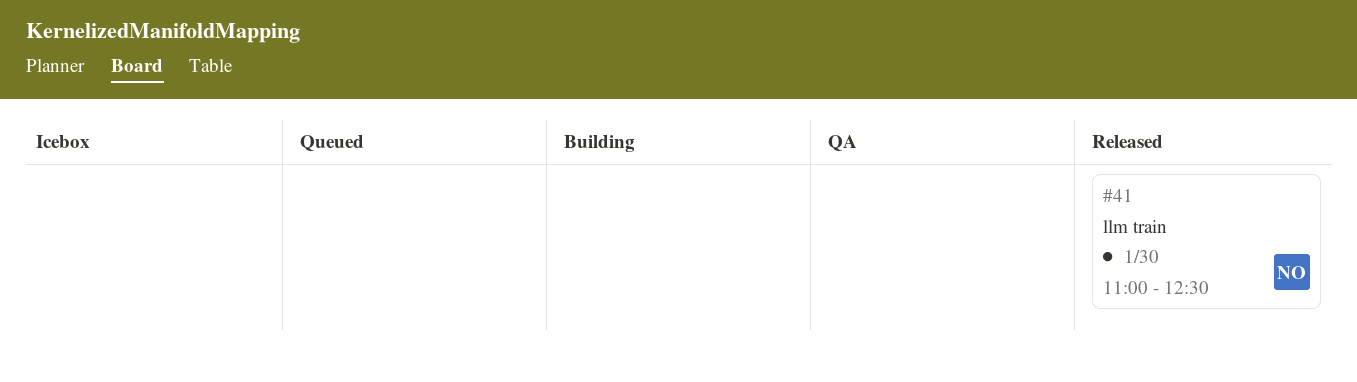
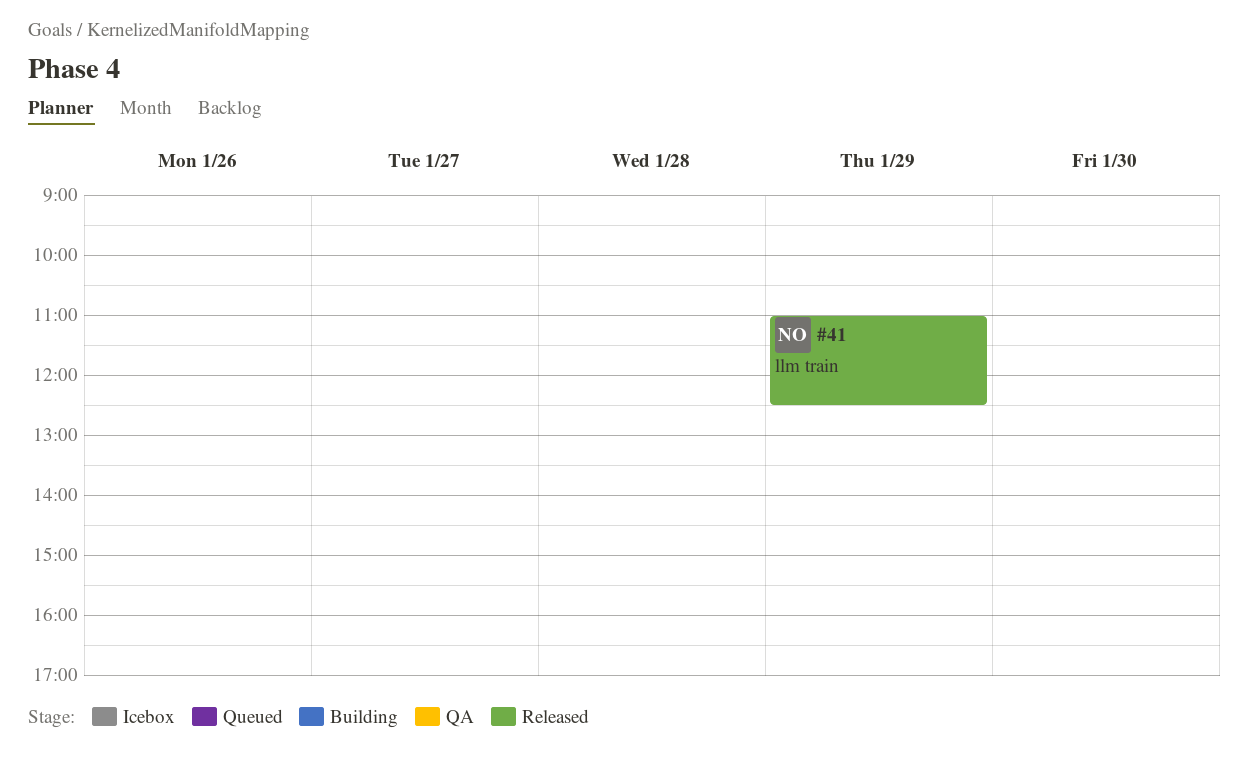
#41, day: Jan 30 -> Jan 29

